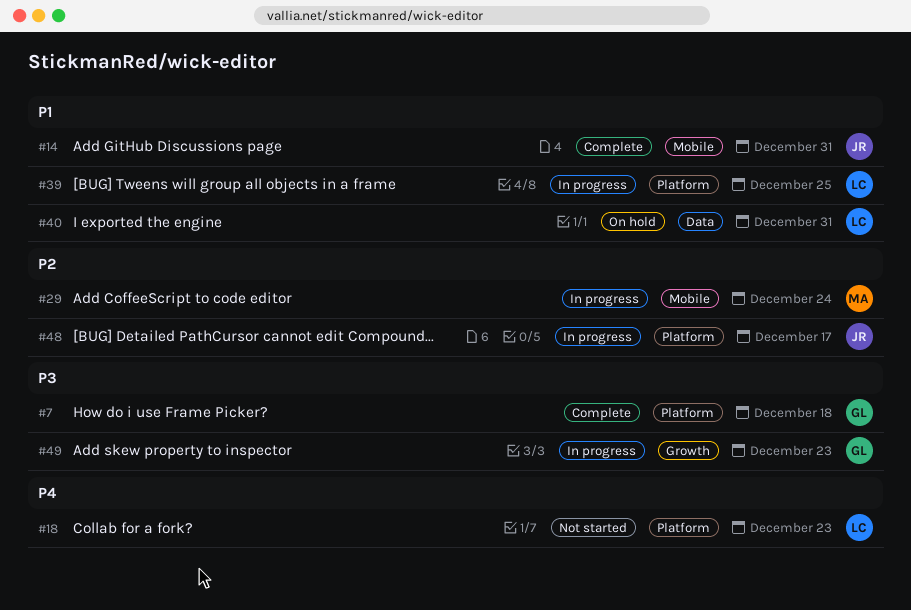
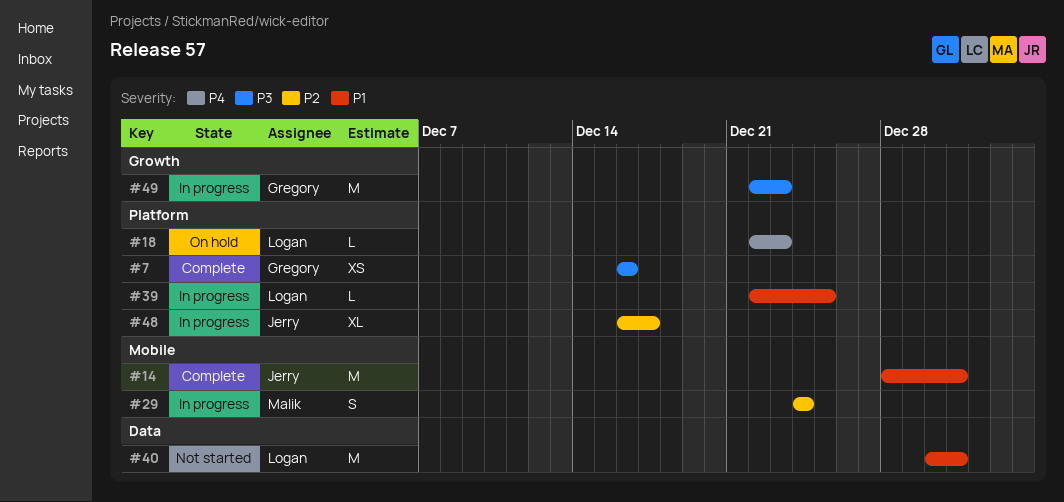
#7, due: Dec 18 -> Dec 16
#18, status: Not started -> On hold
#40, status: On hold -> Not started

